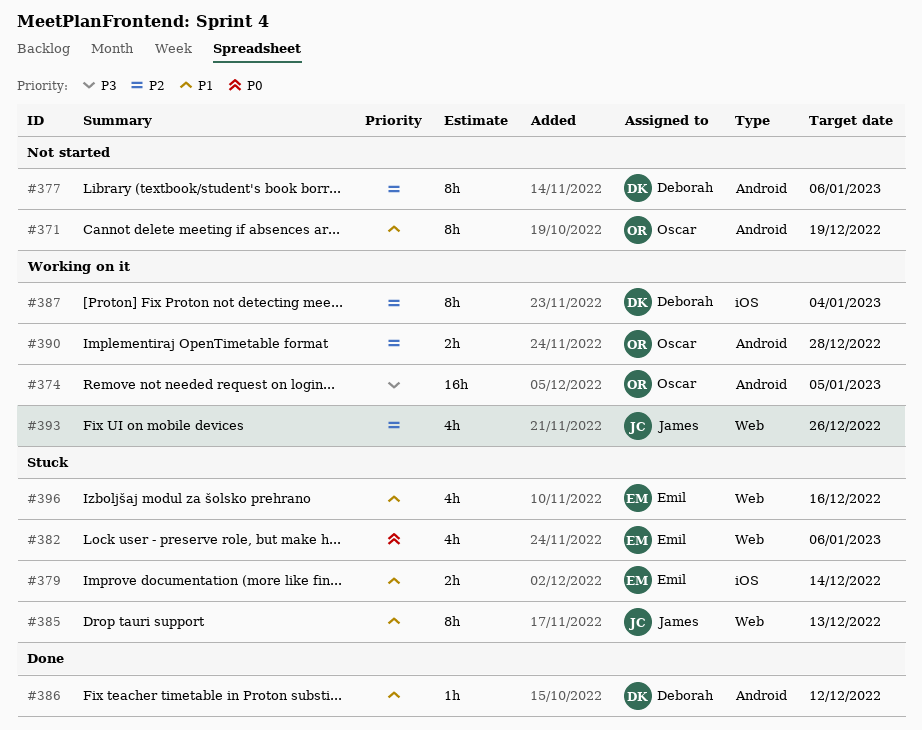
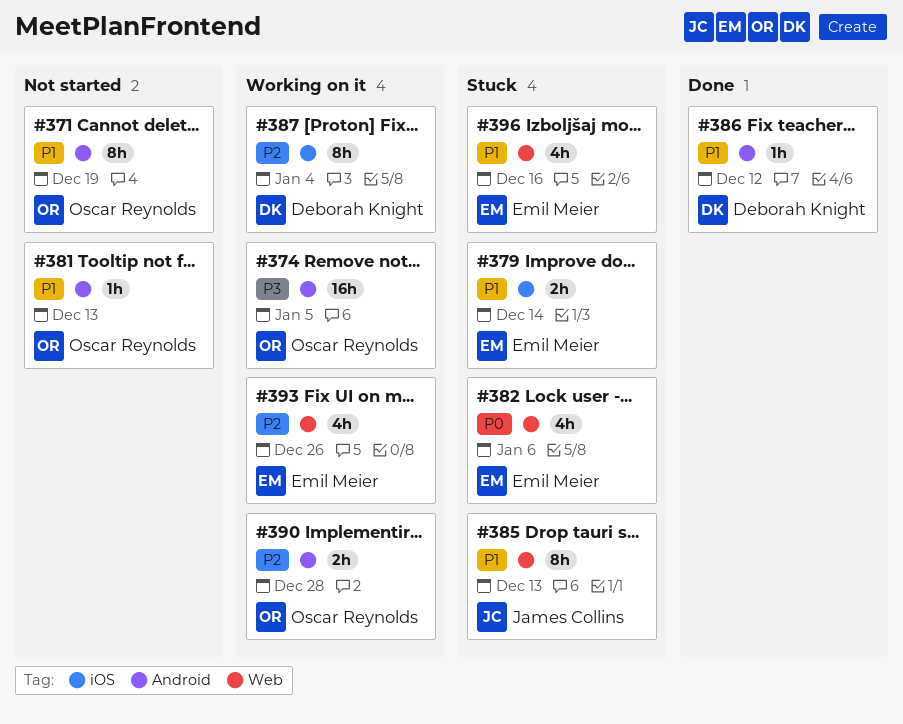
#377: present -> none
#381: none -> present
#393, owner: James Collins -> Emil Meier

